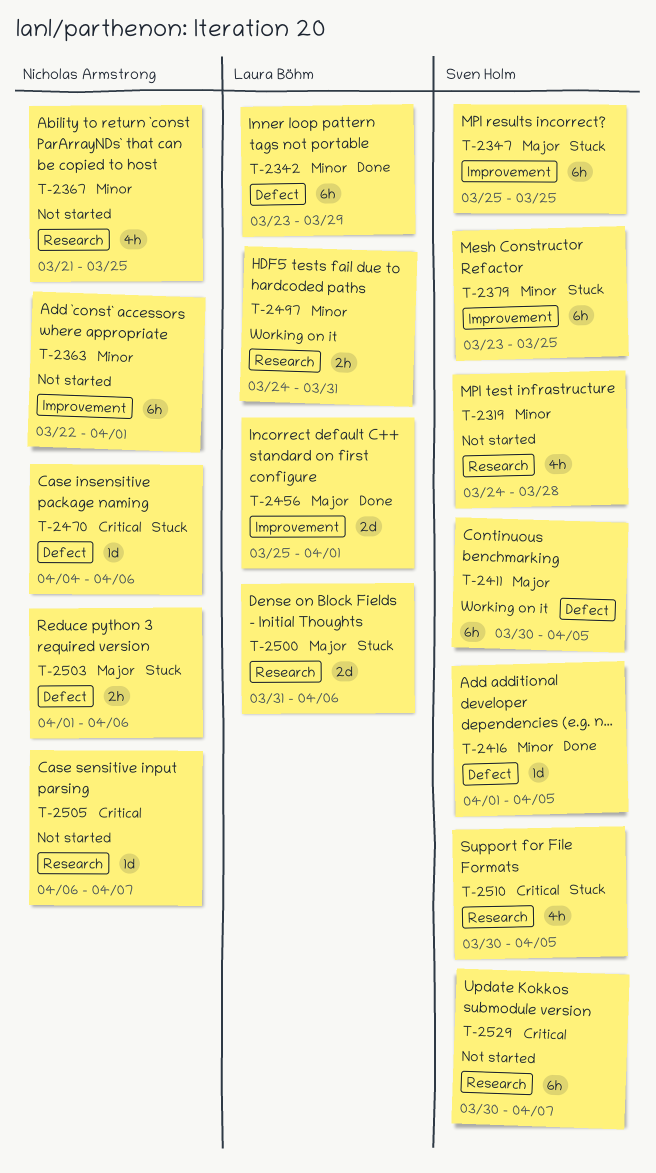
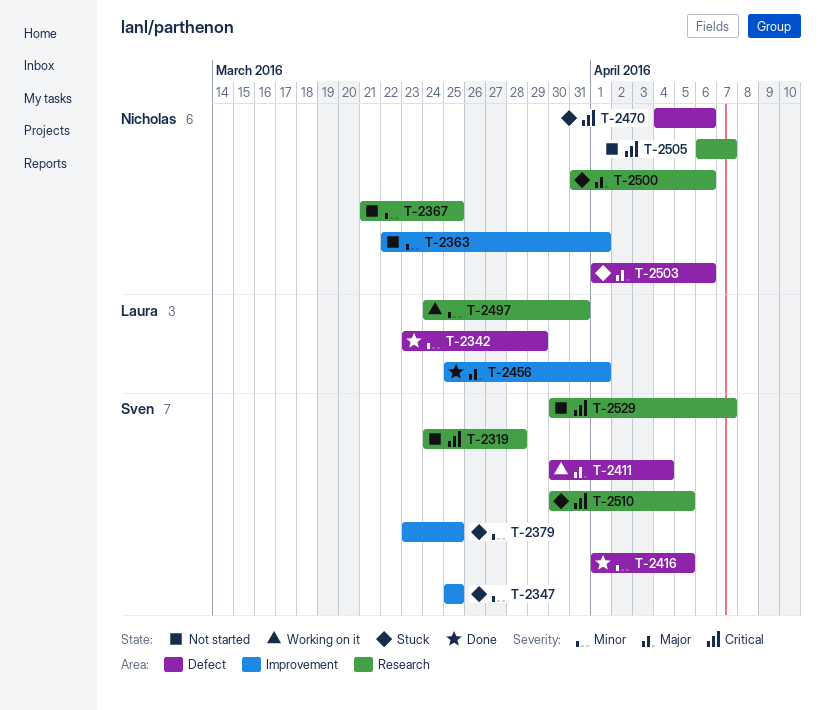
T-2319, priority: Minor -> Critical
T-2347, priority: Major -> Minor
T-2411, due: Apr 5 -> Apr 4
T-2500, owner: Laura Böhm -> Nicholas Armstrong

